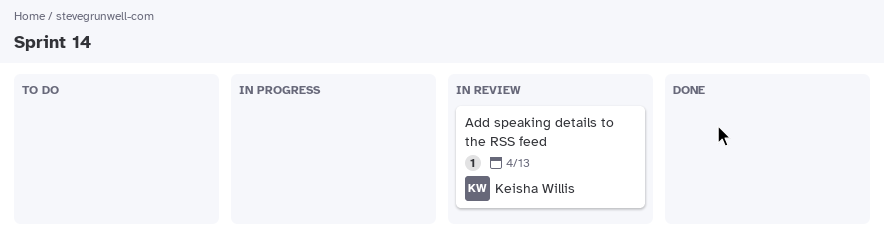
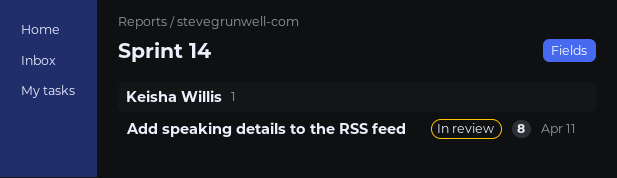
Add speaking details to the RSS feed, estimate: 1 -> 8
Add speaking details to the RSS feed, due: Apr 13 -> Apr 11

